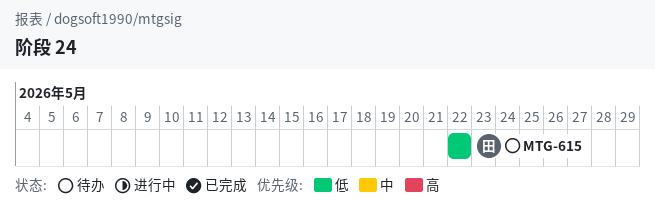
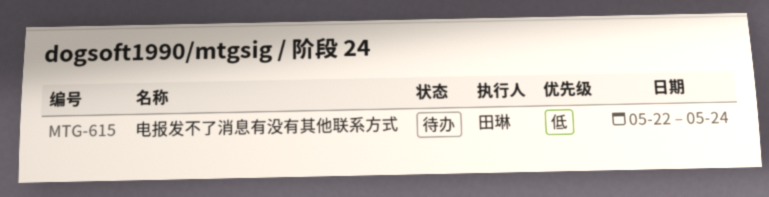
MTG-615, due: May 22 -> May 24

